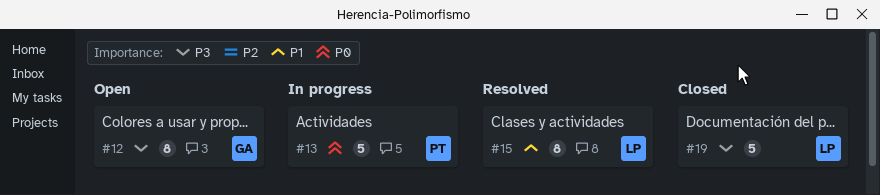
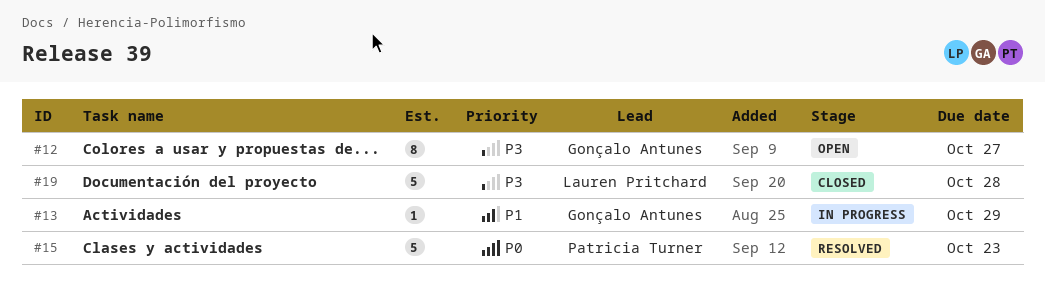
#13, owner: Patricia Turner -> Gonçalo Antunes
#13, priority: P0 -> P1
#13, estimate: 5 -> 1
#15, owner: Lauren Pritchard -> Patricia Turner
#15, priority: P1 -> P0
#15, estimate: 8 -> 5

